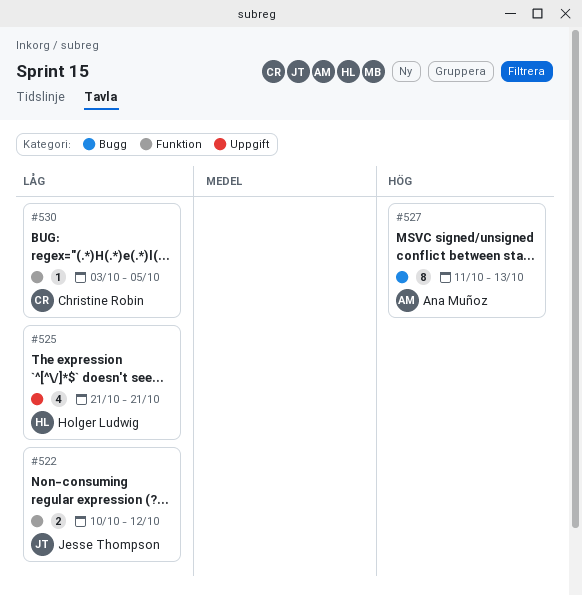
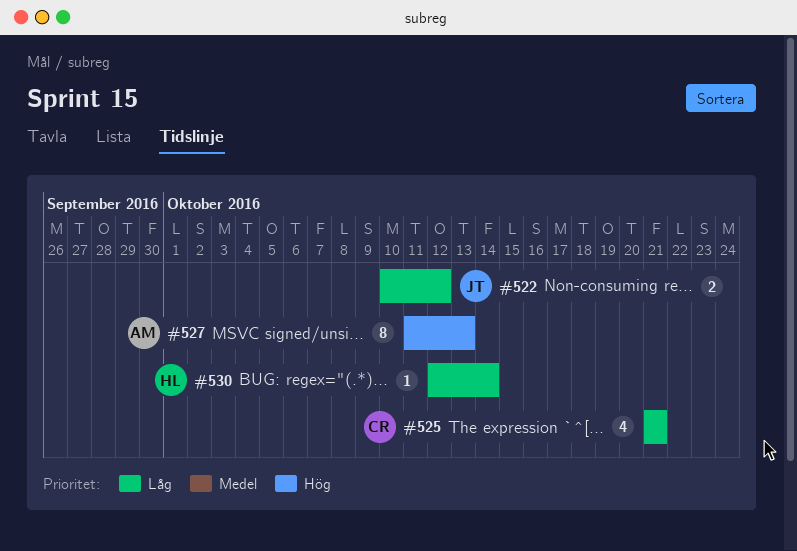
#525, owner: Holger Ludwig -> Christine Robin
#530, owner: Christine Robin -> Holger Ludwig
#530, start: Oct 3 -> Oct 12
#530, due: Oct 5 -> Oct 14

